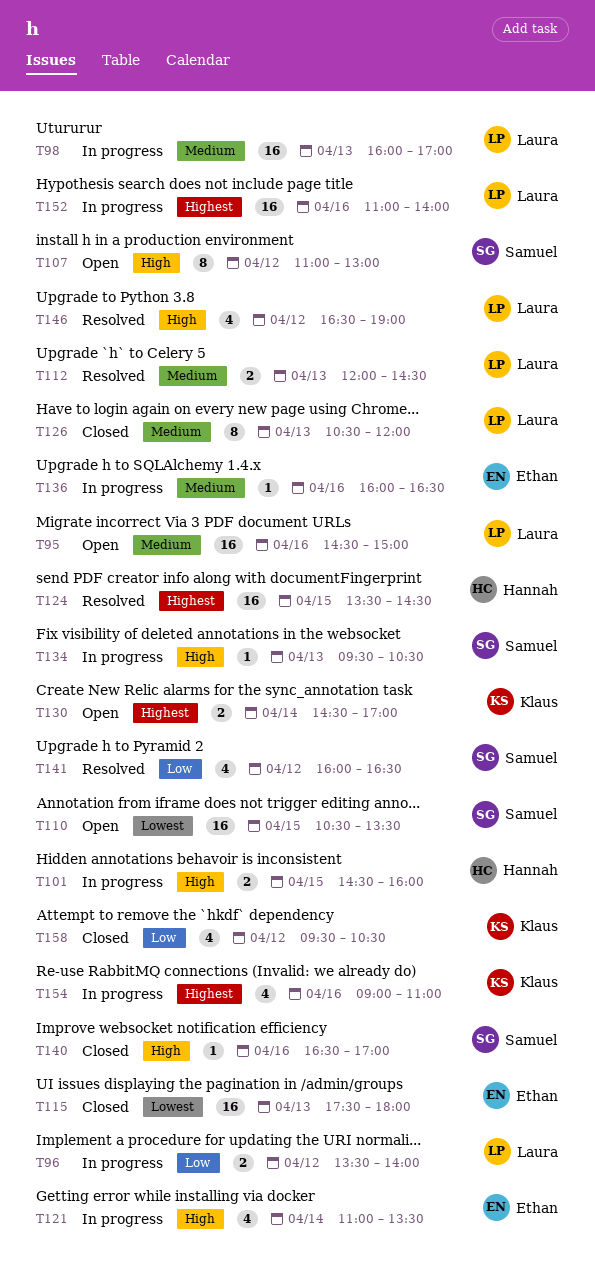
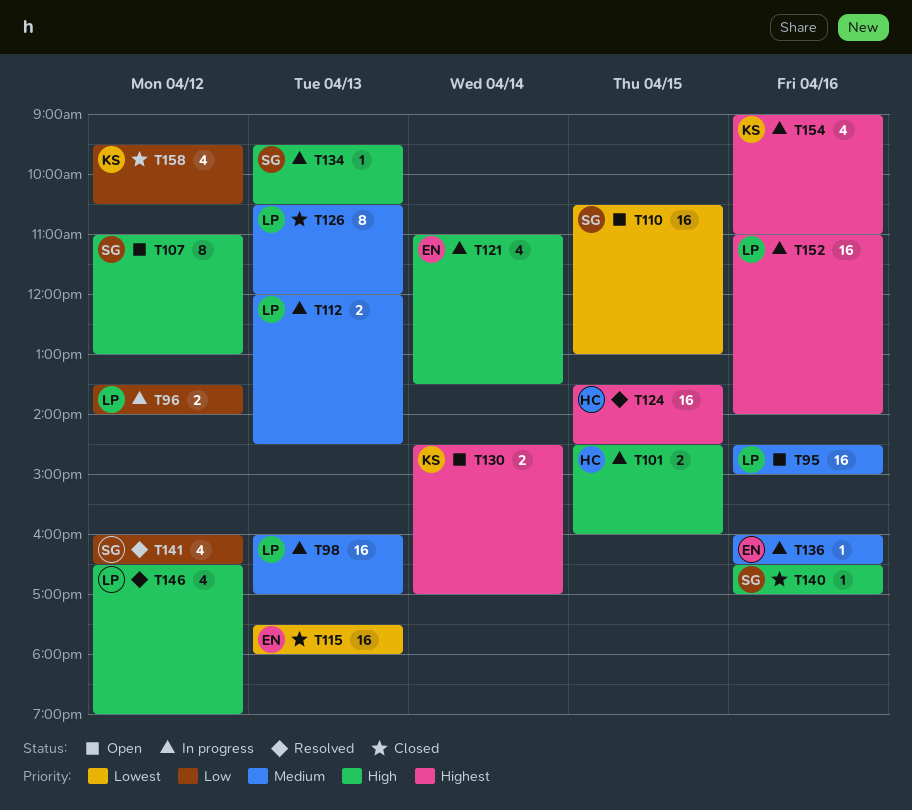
T110, ends: 13:30 -> 13:00
T112, status: Resolved -> In progress

